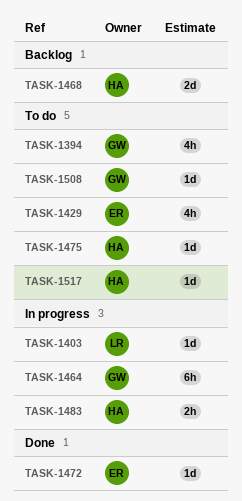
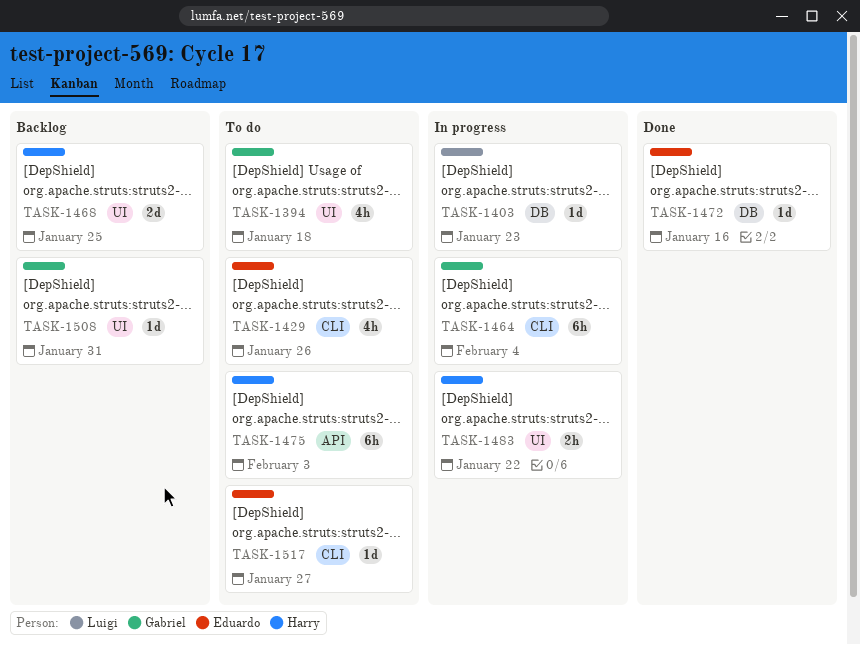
TASK-1475, estimate: 1d -> 6h
TASK-1508, status: To do -> Backlog
TASK-1517, owner: Harry -> Eduardo

